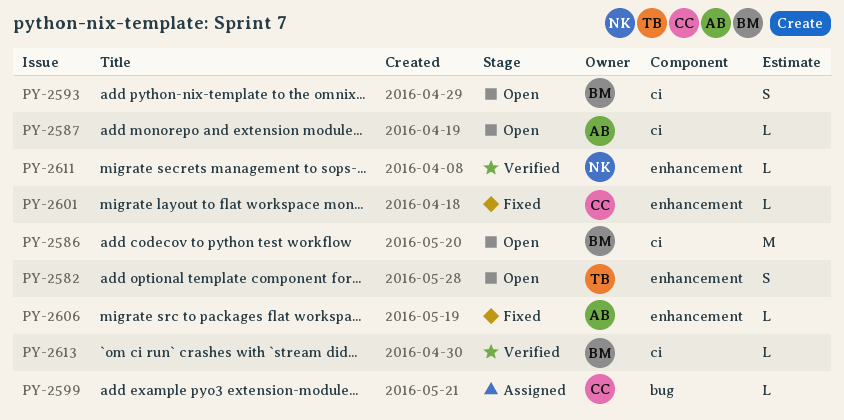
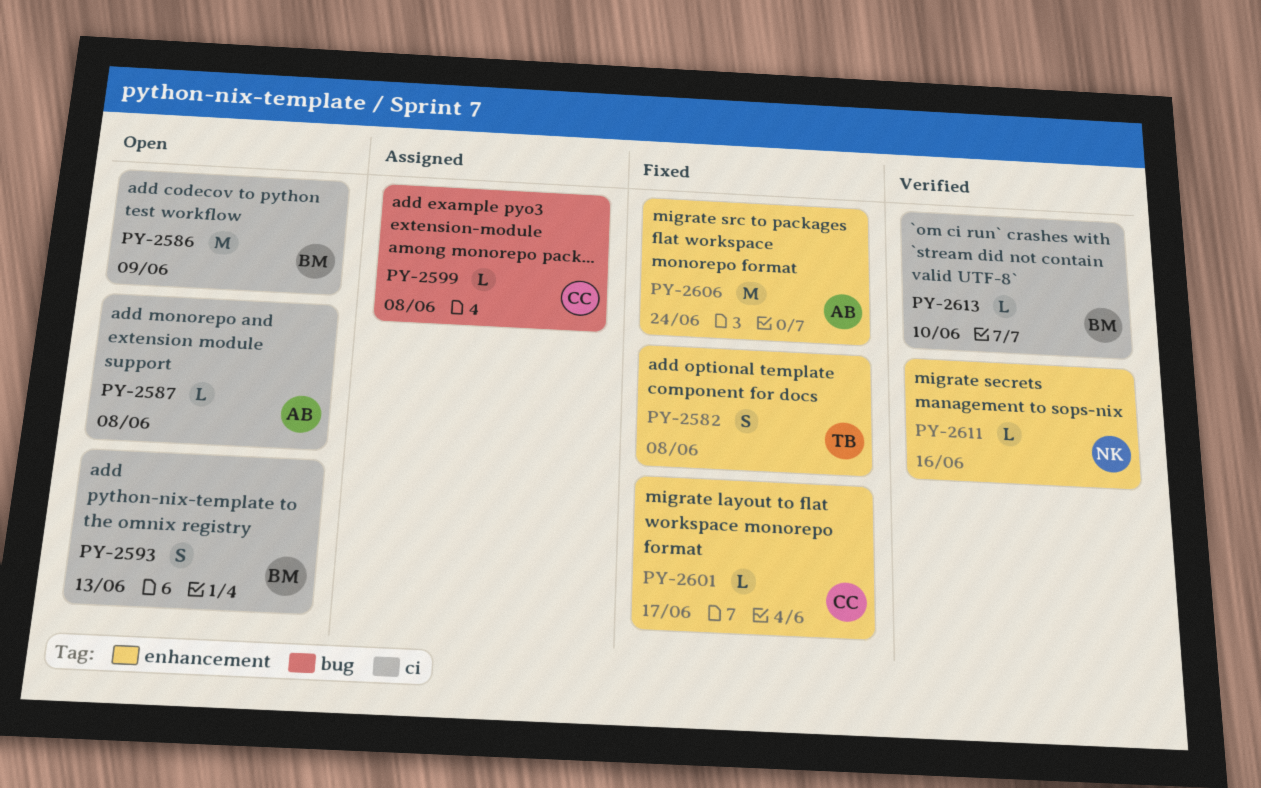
PY-2582, status: Open -> Fixed
PY-2606, estimate: L -> M

